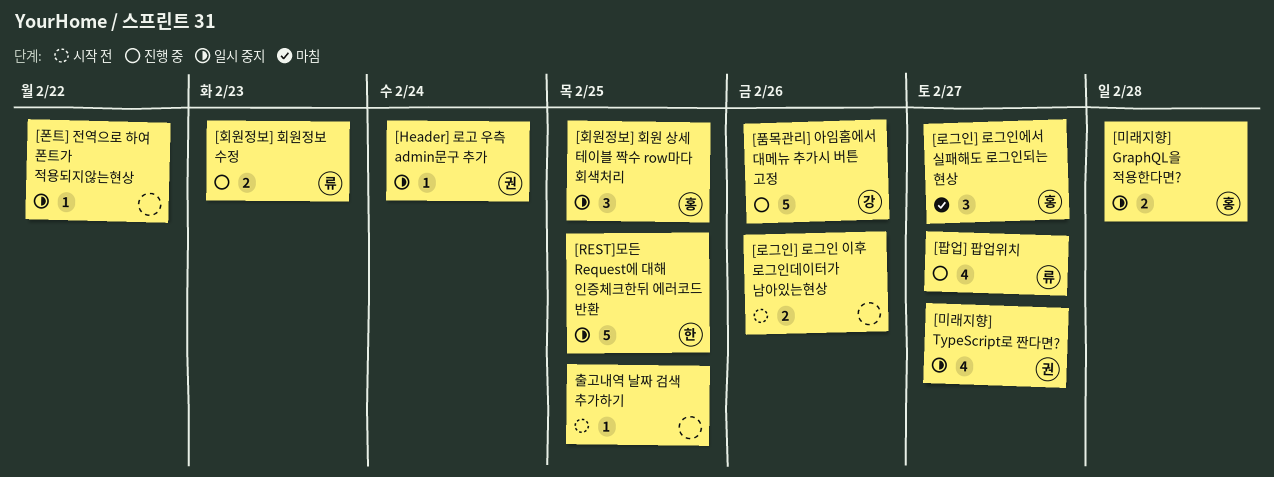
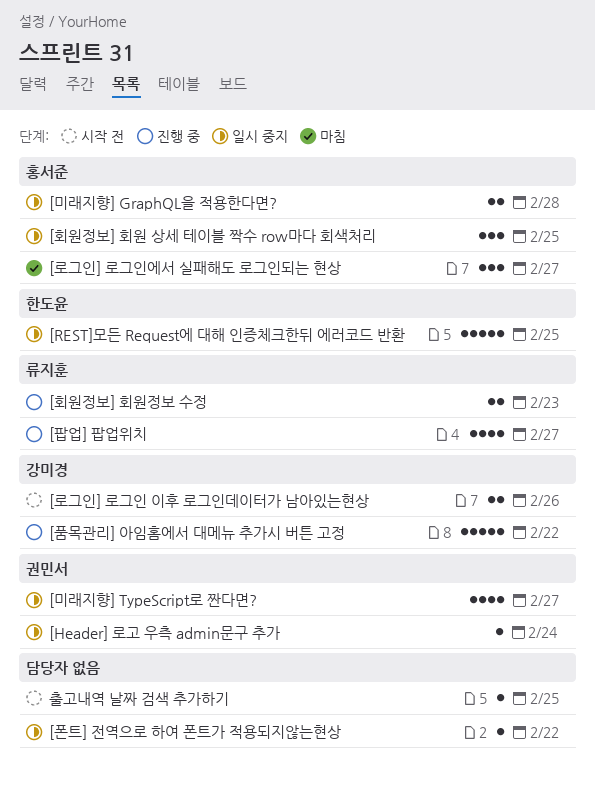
[로그인] 로그인 이후 로그인데이터가 남아있는현상, owner: none -> 강미경
[품목관리] 아임홈에서 대메뉴 추가시 버튼 고정, due: Feb 26 -> Feb 22

